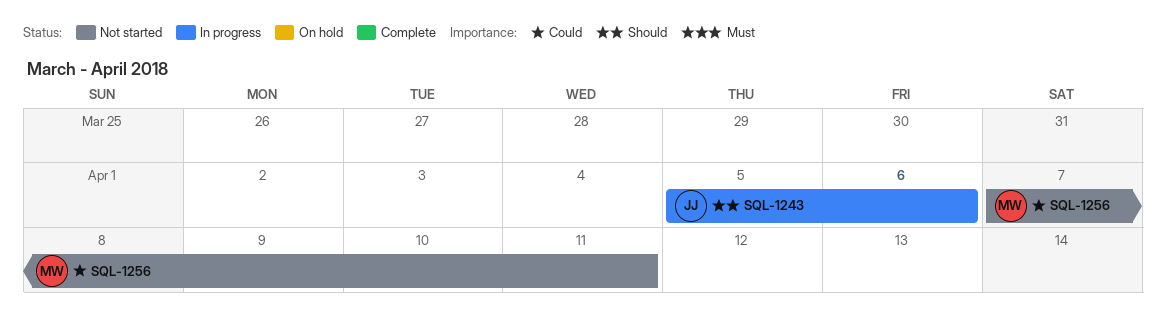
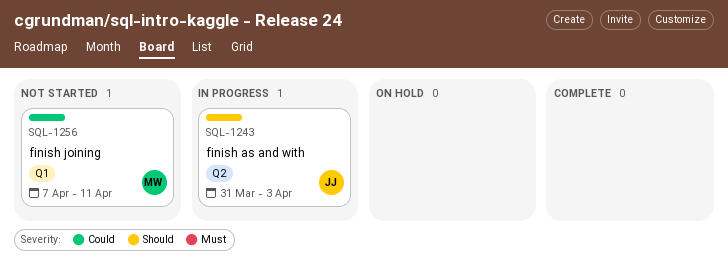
SQL-1243, start: Apr 5 -> Mar 31
SQL-1243, due: Apr 6 -> Apr 3

